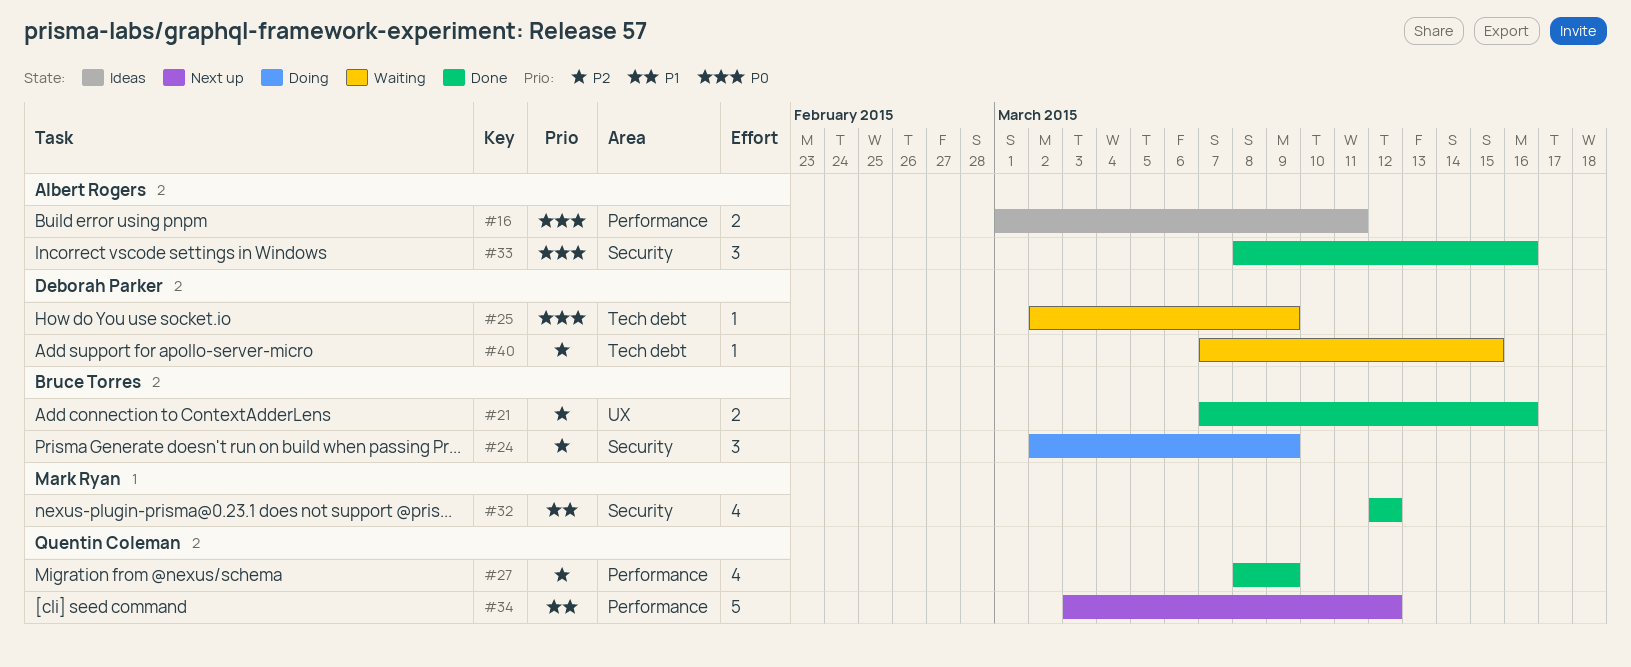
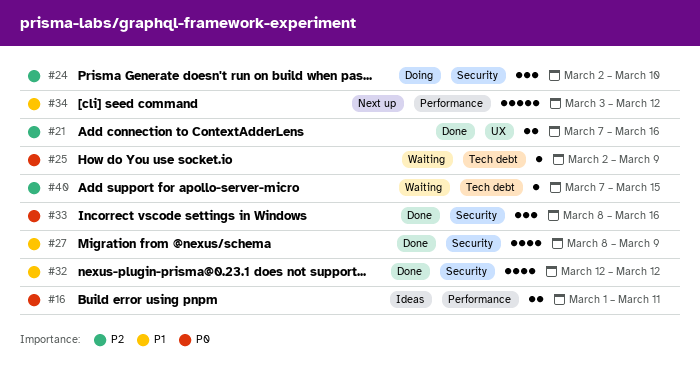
#24, due: Mar 9 -> Mar 10
#27, priority: P2 -> P1
#27, label: Performance -> Security

